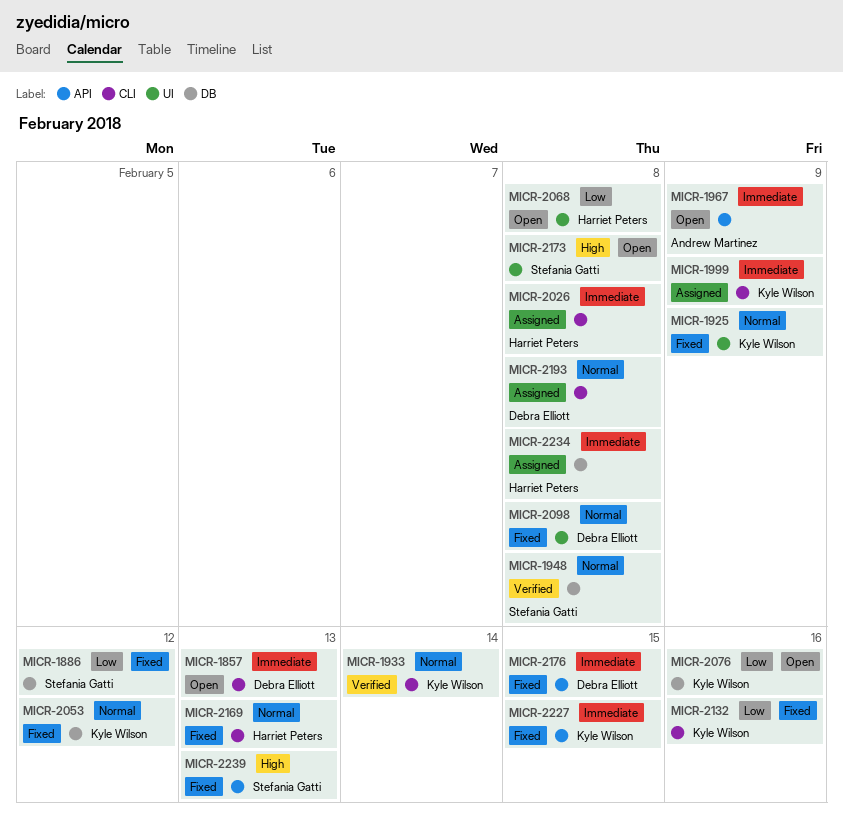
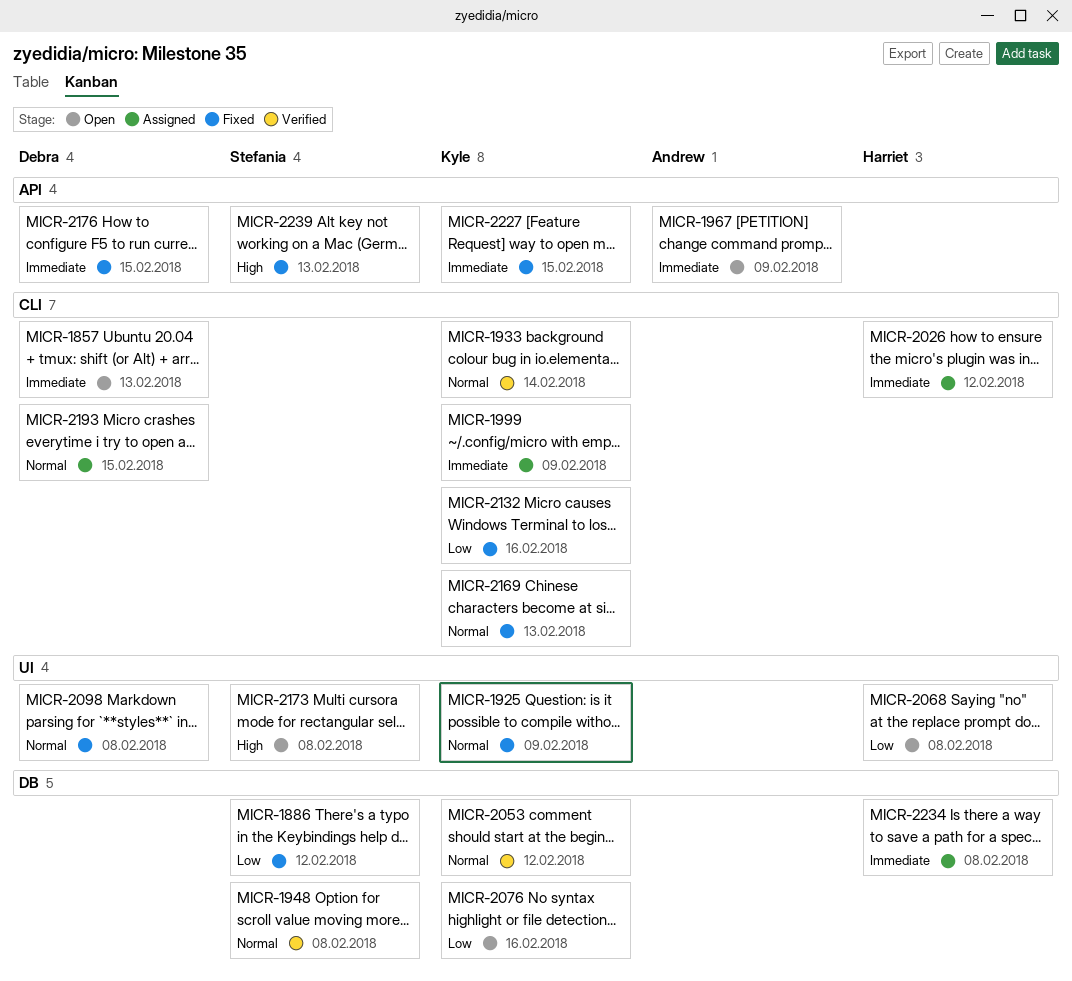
MICR-2026, due: Feb 8 -> Feb 12
MICR-2053, status: Fixed -> Verified
MICR-2169, owner: Harriet Peters -> Kyle Wilson
MICR-2193, due: Feb 8 -> Feb 15

